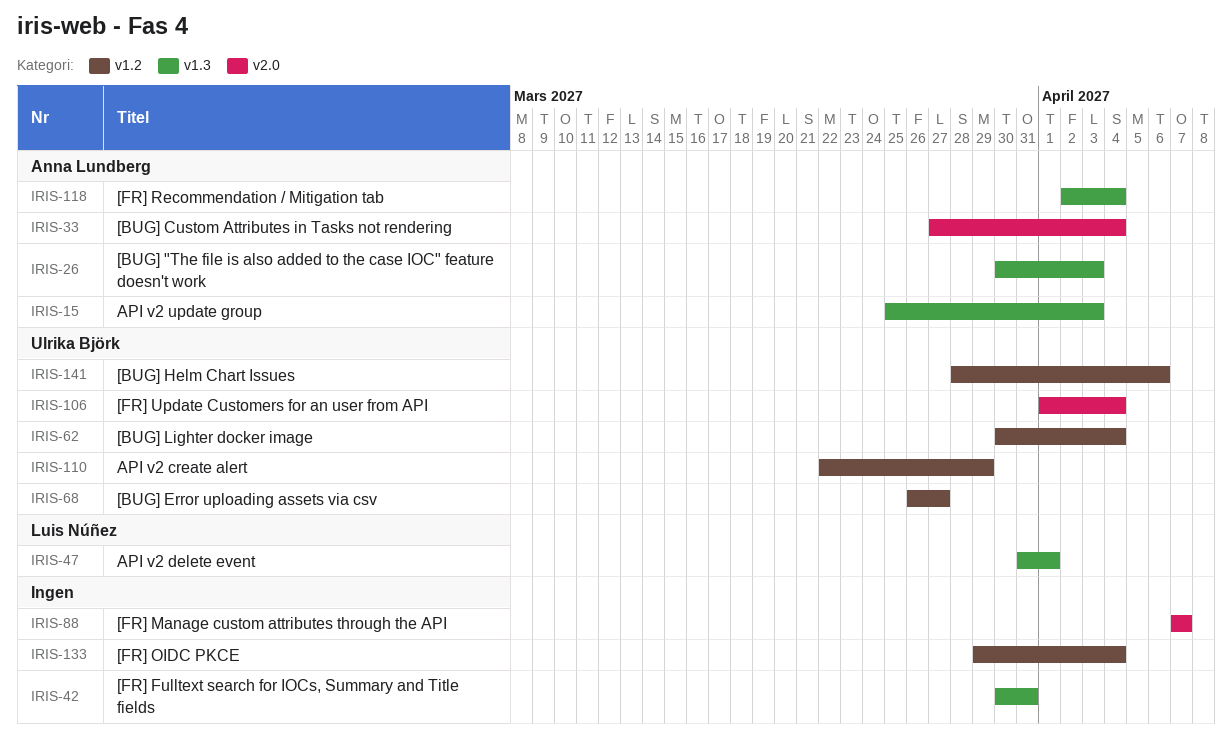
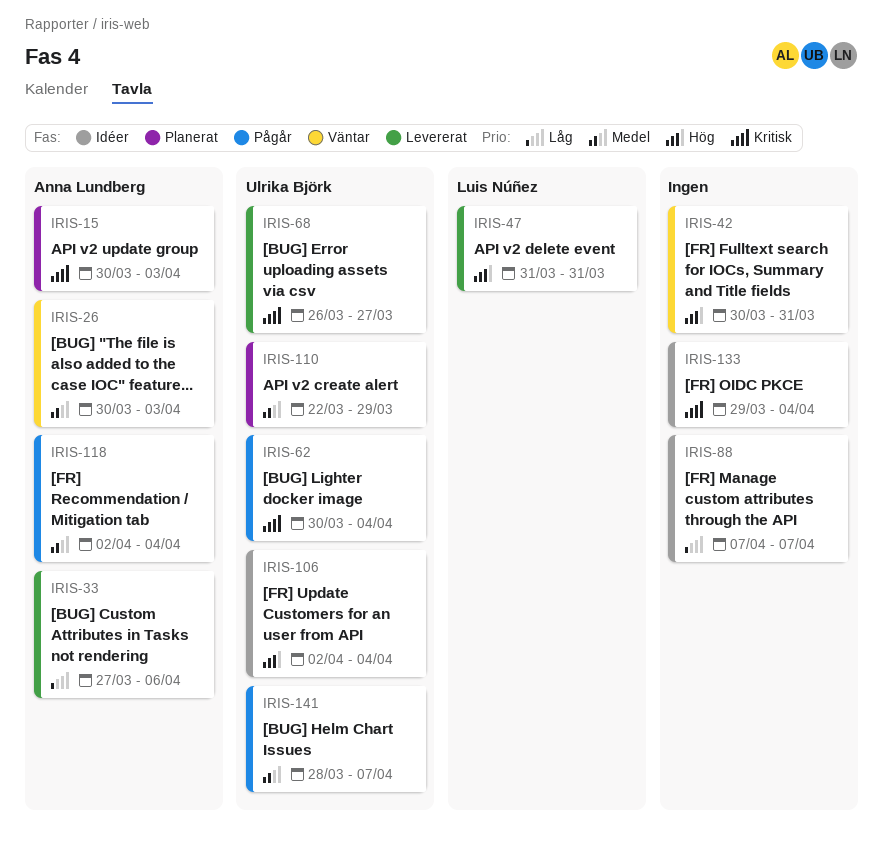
IRIS-15, start: Mar 25 -> Mar 30
IRIS-33, due: Apr 4 -> Apr 6
IRIS-47, due: Apr 1 -> Mar 31
IRIS-106, start: Apr 1 -> Apr 2
IRIS-141, due: Apr 6 -> Apr 7

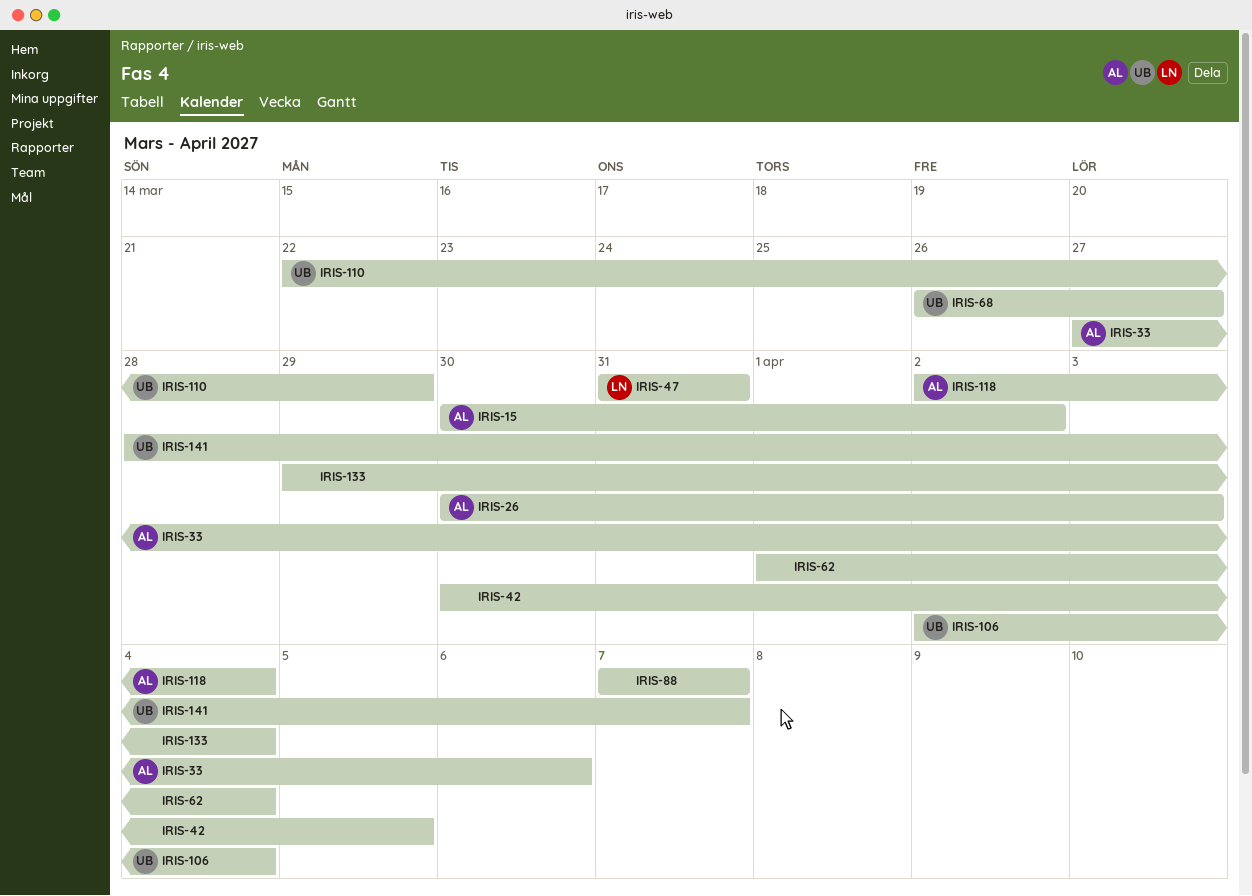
IRIS-15, due: Apr 3 -> Apr 2
IRIS-42, due: Mar 31 -> Apr 5
IRIS-62, owner: Ulrika Björk -> none
IRIS-62, start: Mar 30 -> Apr 1

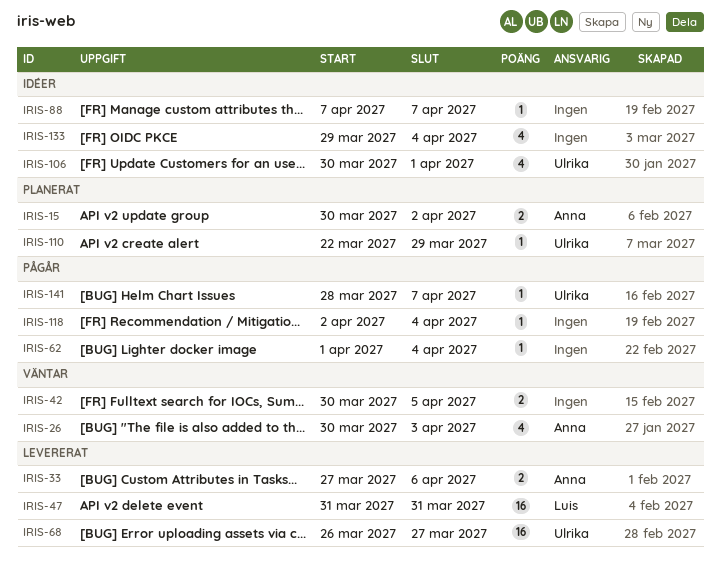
IRIS-106, start: Apr 2 -> Mar 30
IRIS-106, due: Apr 4 -> Apr 1
IRIS-118, owner: Anna -> none

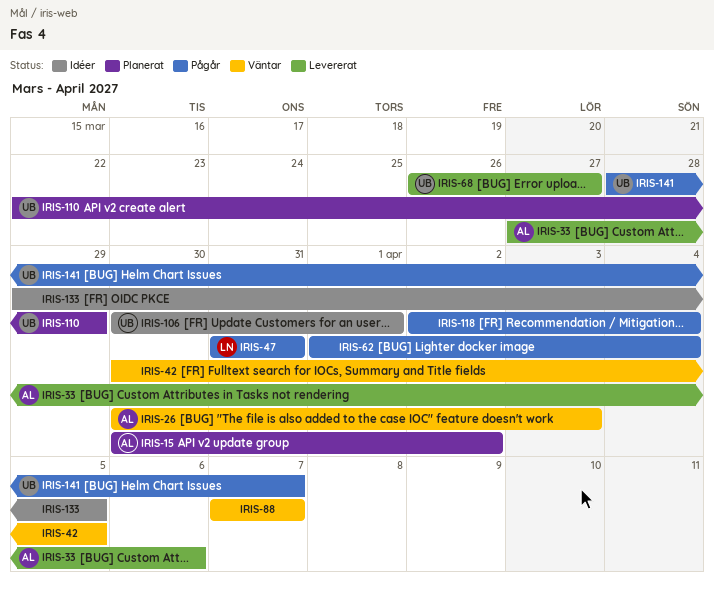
IRIS-47, status: Levererat -> Pågår
IRIS-88, status: Idéer -> Väntar
IRIS-133, due: Apr 4 -> Apr 5

